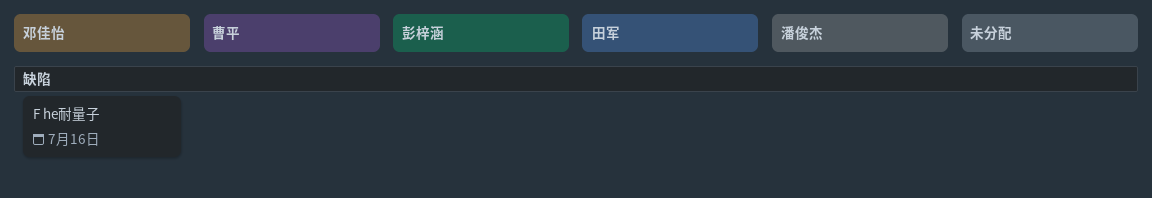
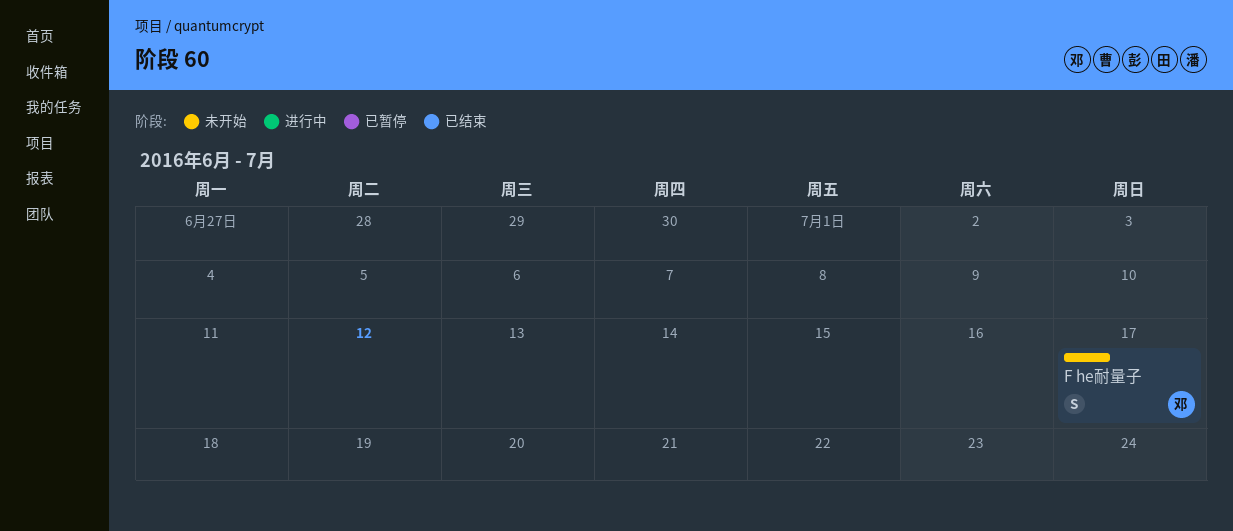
F he耐量子, due: Jul 16 -> Jul 17

